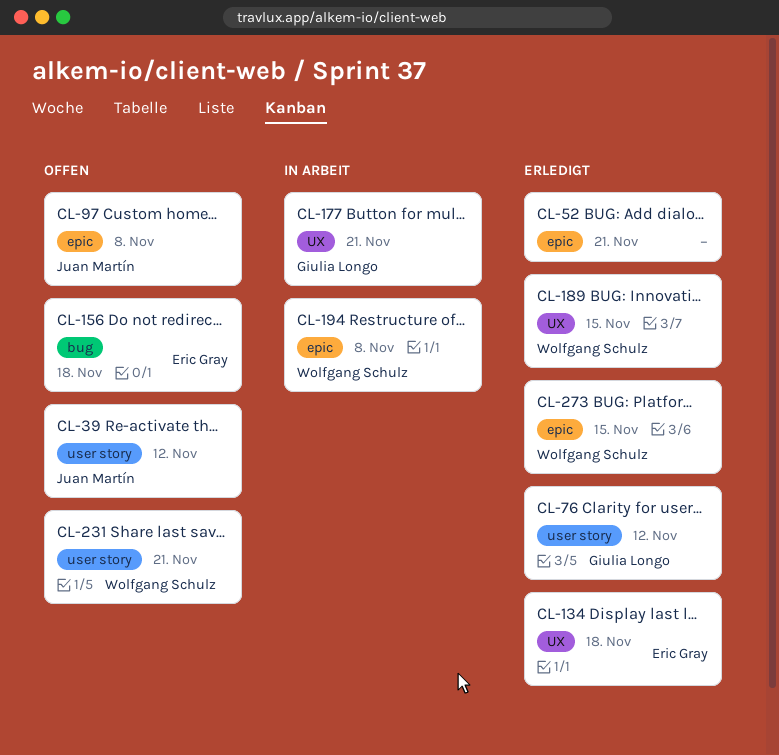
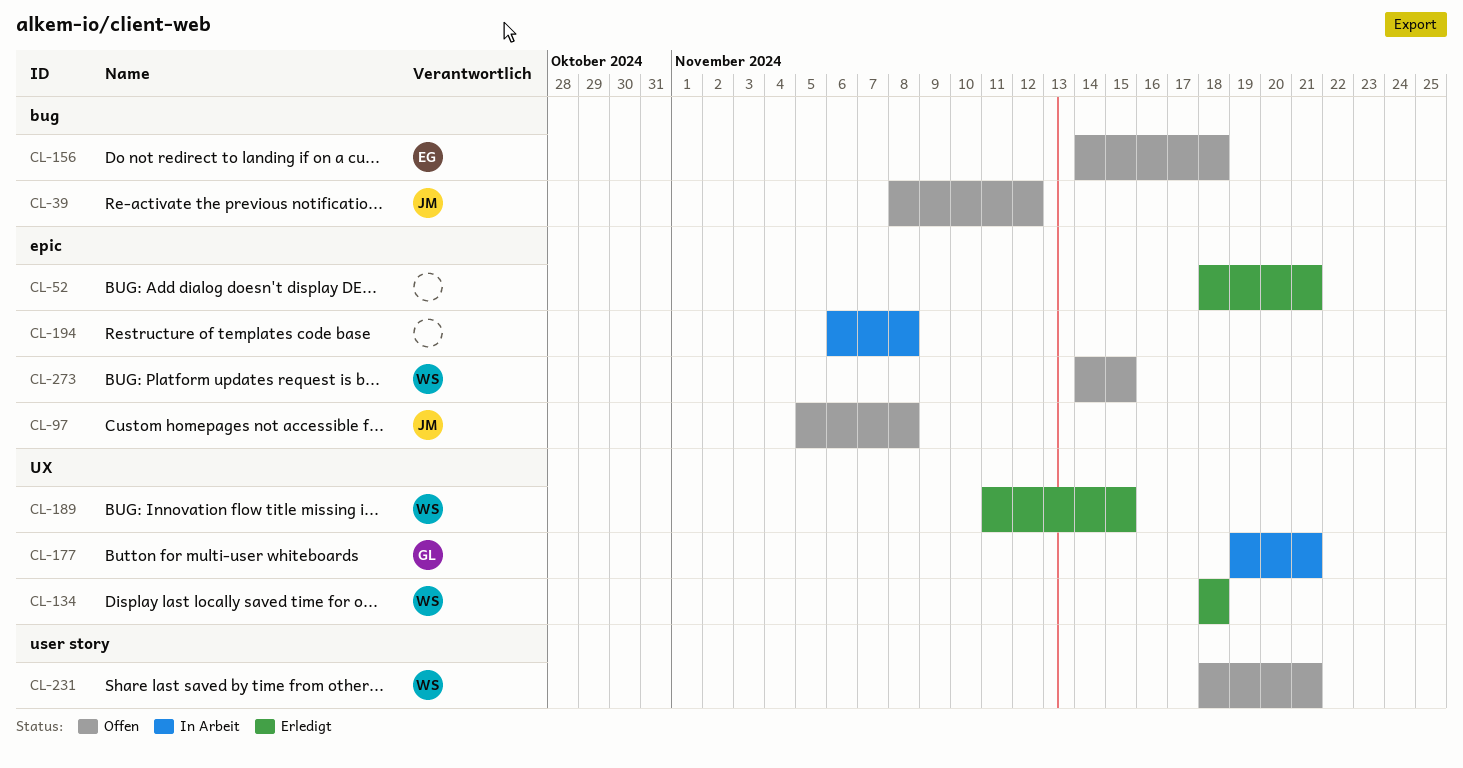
CL-39, label: user story -> bug
CL-76: present -> none
CL-134, owner: Eric Gray -> Wolfgang Schulz
CL-194, owner: Wolfgang Schulz -> none
CL-273, status: Erledigt -> Offen

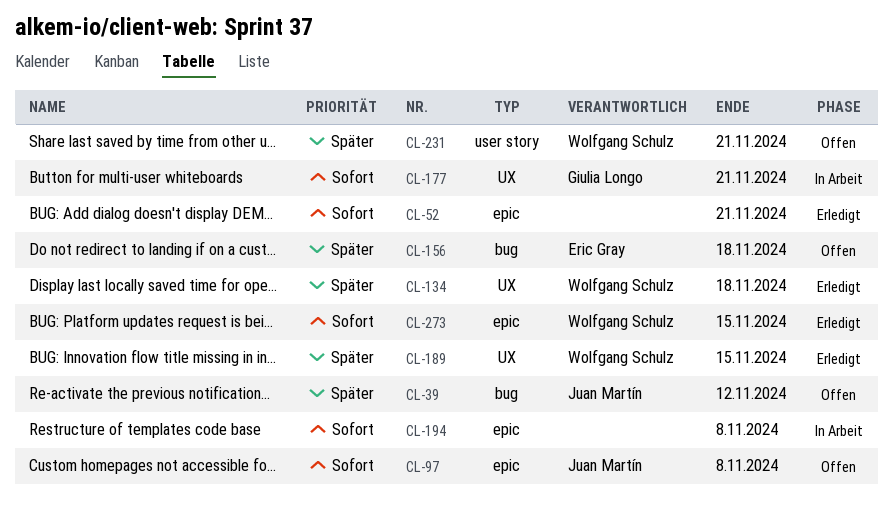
CL-273, status: Offen -> Erledigt

